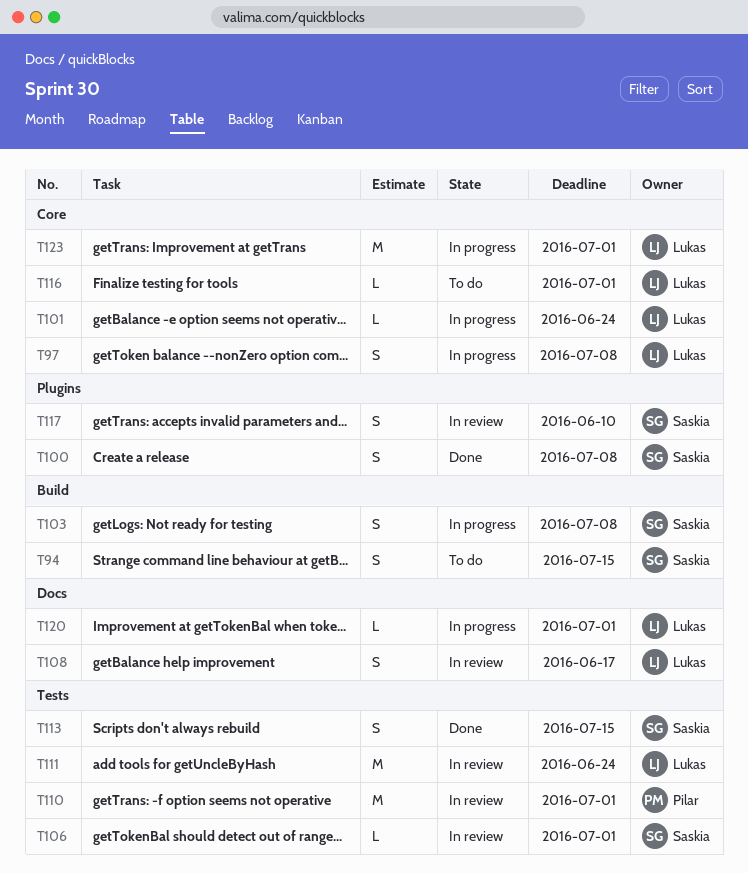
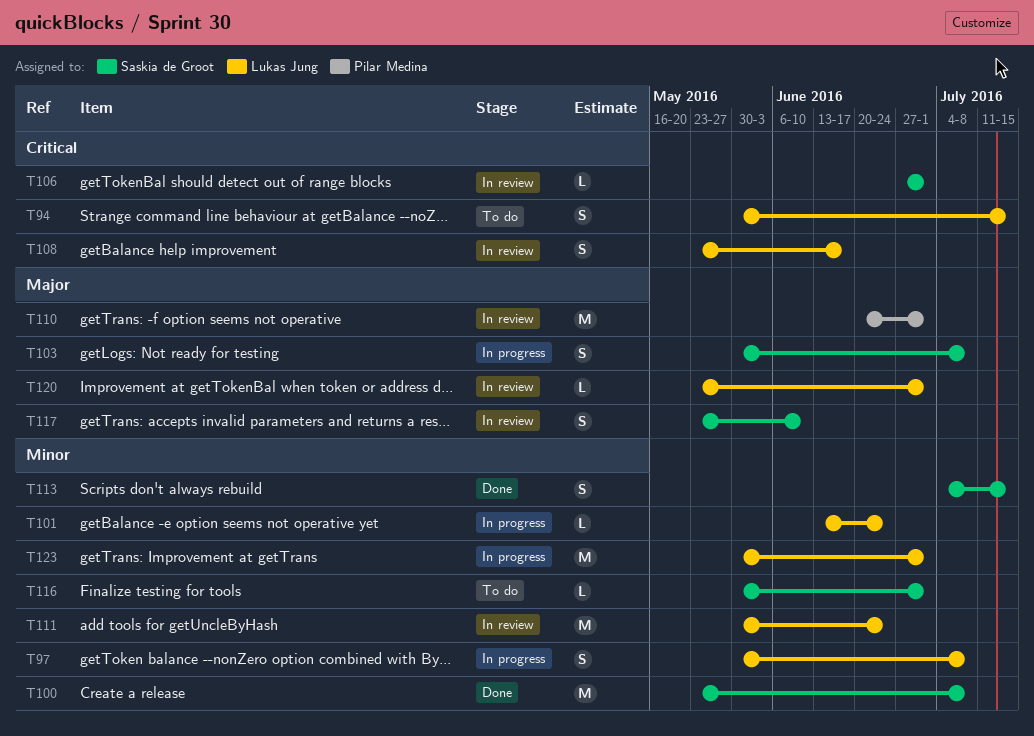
T94, owner: Saskia de Groot -> Lukas Jung
T100, estimate: S -> M
T116, owner: Lukas Jung -> Saskia de Groot
T120, status: In progress -> In review

